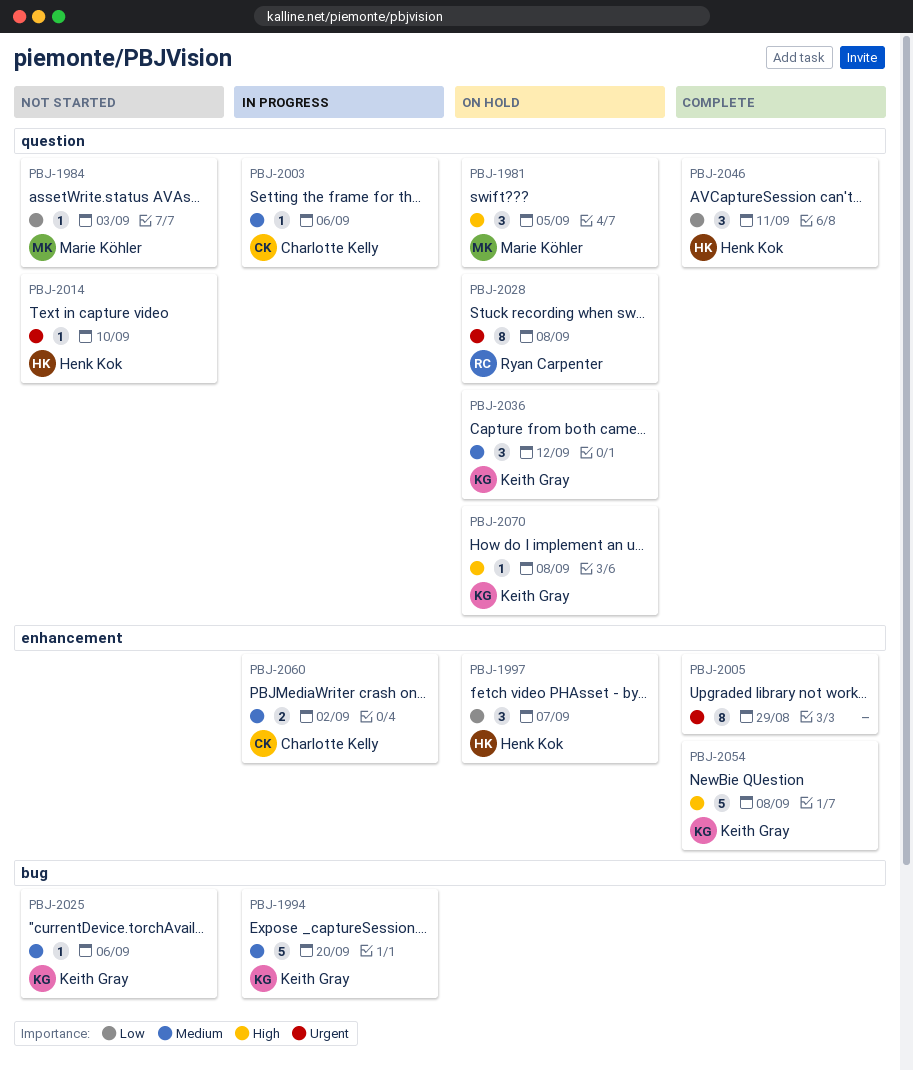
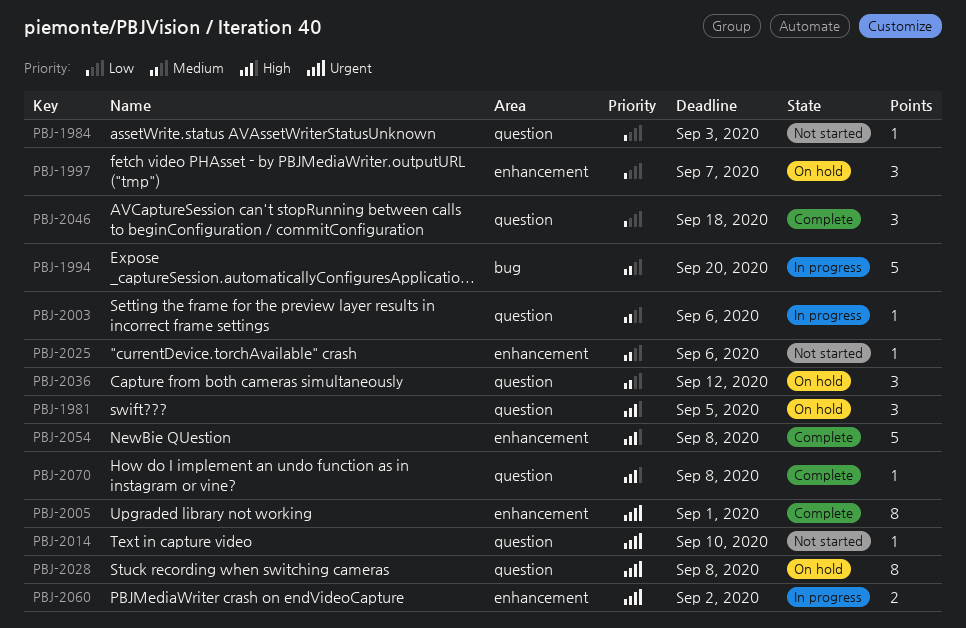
PBJ-2005, due: Aug 29 -> Sep 1
PBJ-2025, label: bug -> enhancement
PBJ-2046, due: Sep 11 -> Sep 18
PBJ-2060, priority: Medium -> Urgent
PBJ-2070, status: On hold -> Complete

